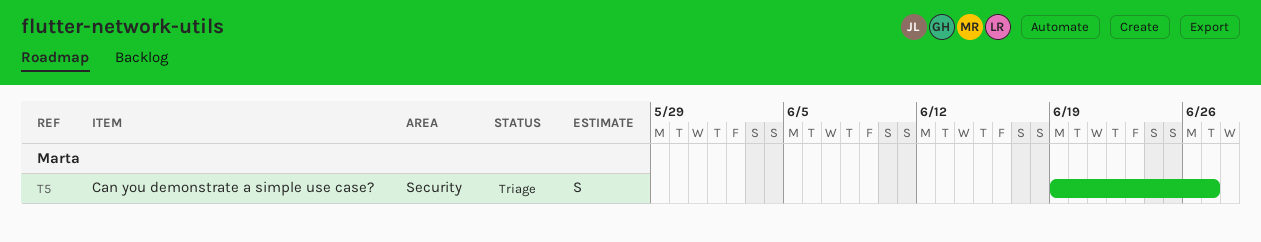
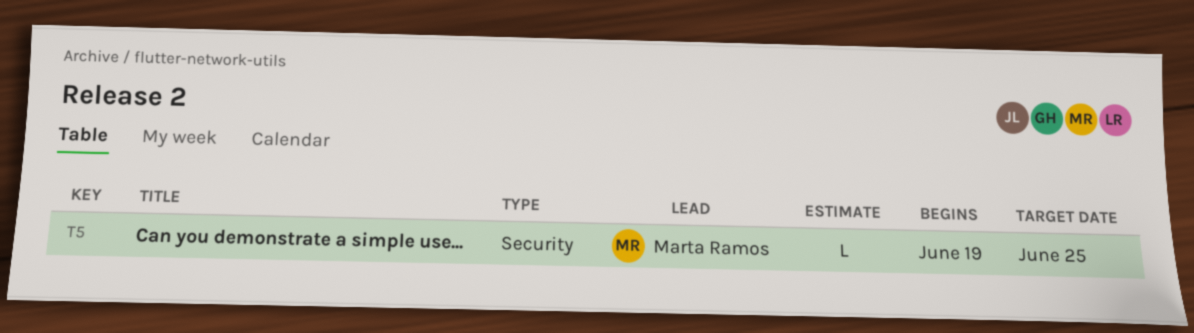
T5, estimate: S -> L
T5, due: Jun 27 -> Jun 25

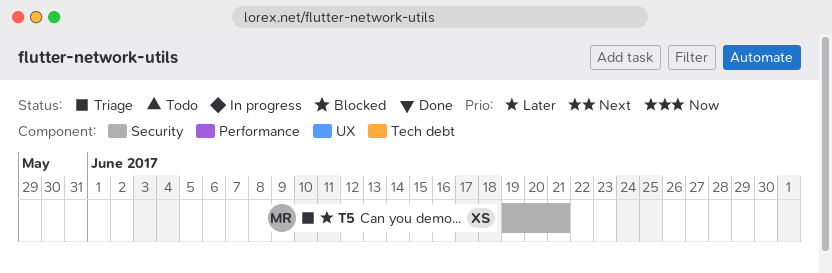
T5, estimate: L -> XS
T5, due: Jun 25 -> Jun 21

